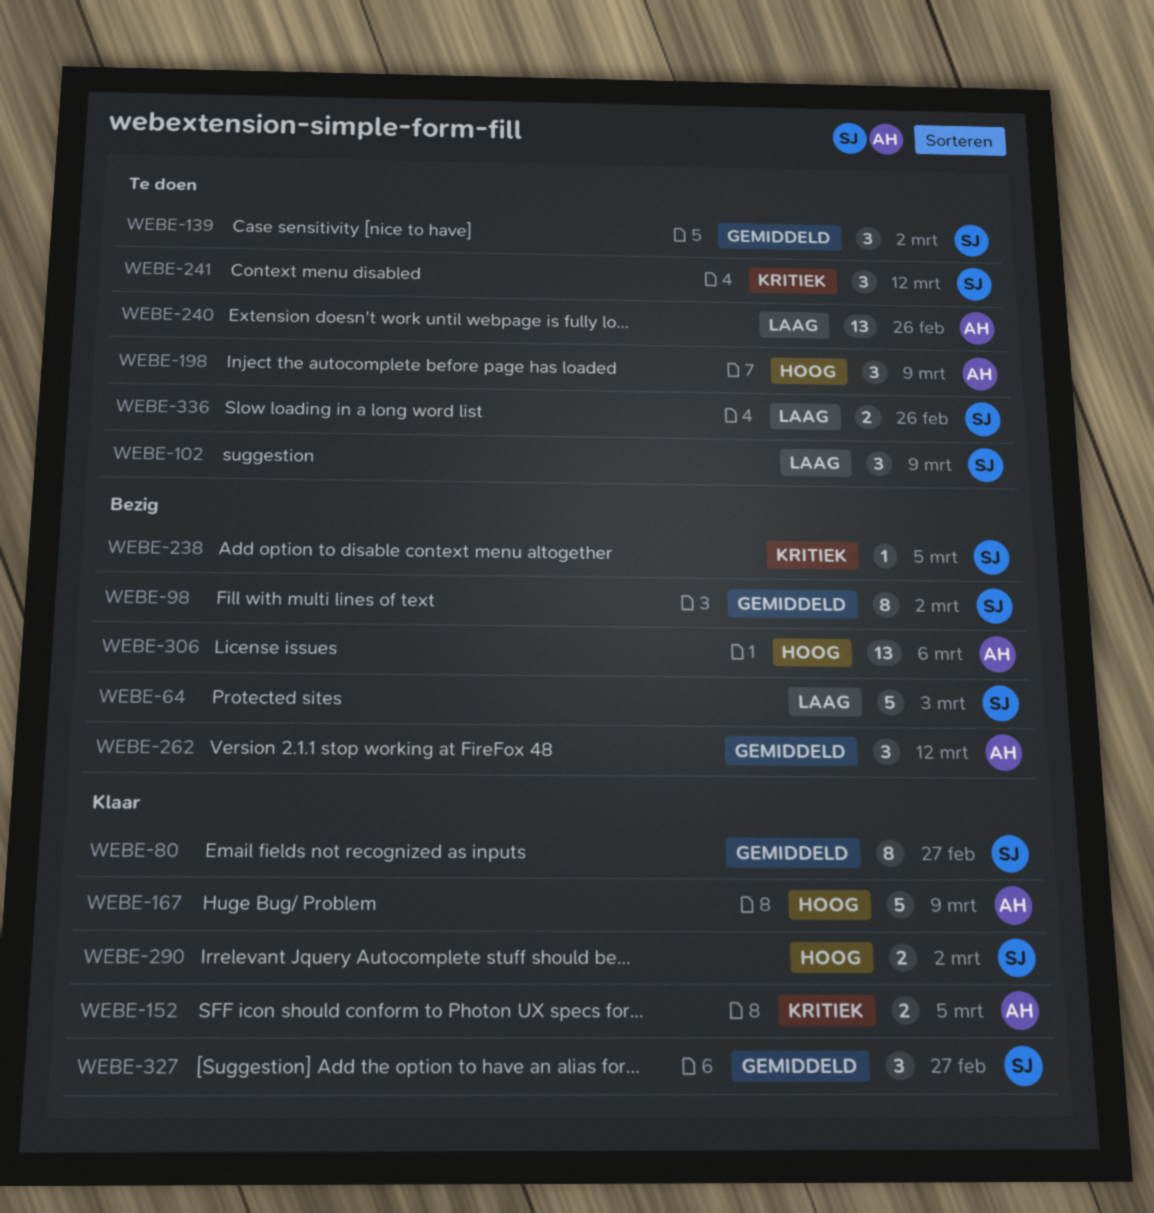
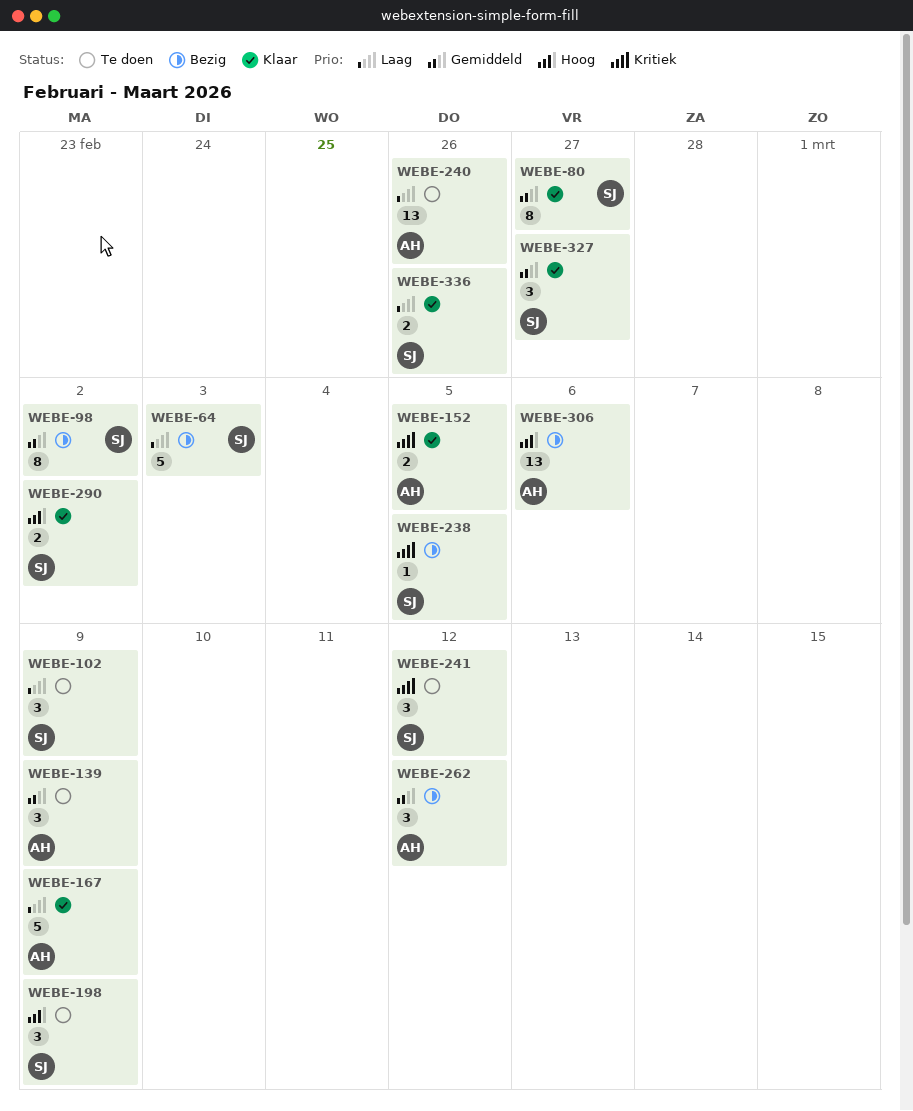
WEBE-139, owner: SJ -> AH
WEBE-139, due: Mar 2 -> Mar 9
WEBE-167, priority: Hoog -> Laag
WEBE-198, owner: AH -> SJ
WEBE-336, status: Te doen -> Klaar

